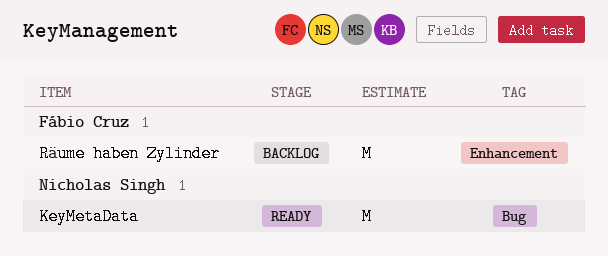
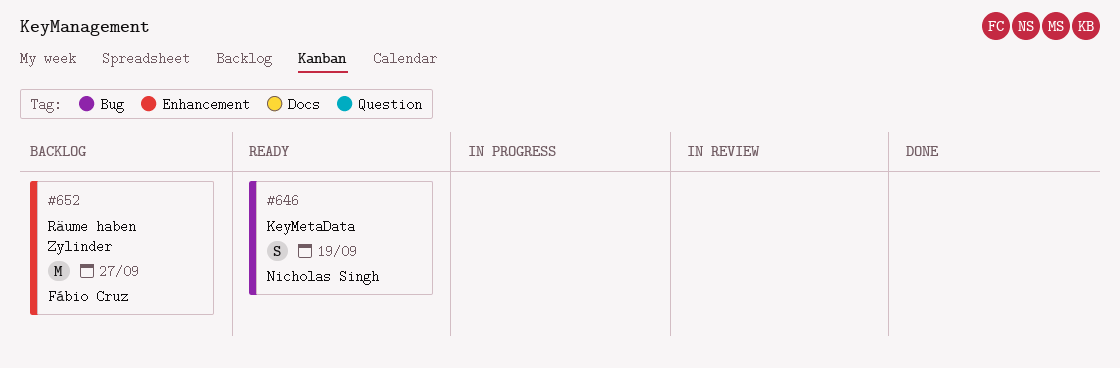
KeyMetaData, estimate: M -> S

